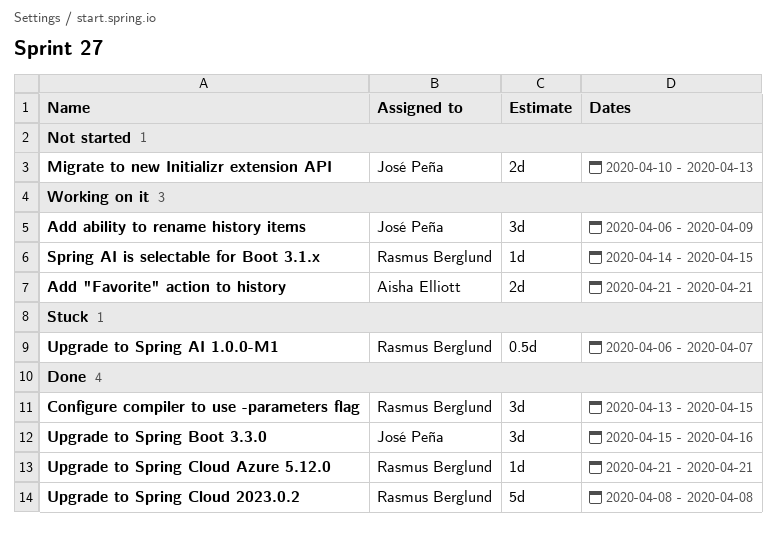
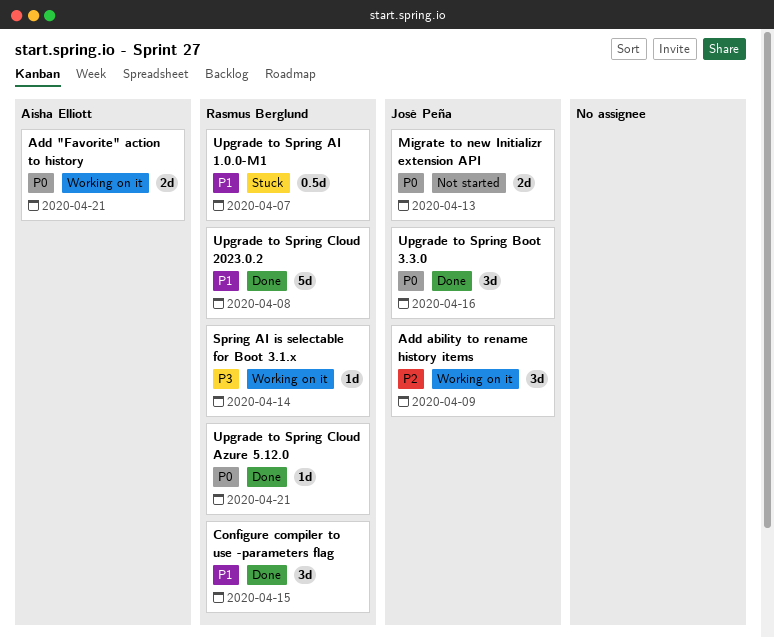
Spring AI is selectable for Boot 3.1.x, due: Apr 15 -> Apr 14

